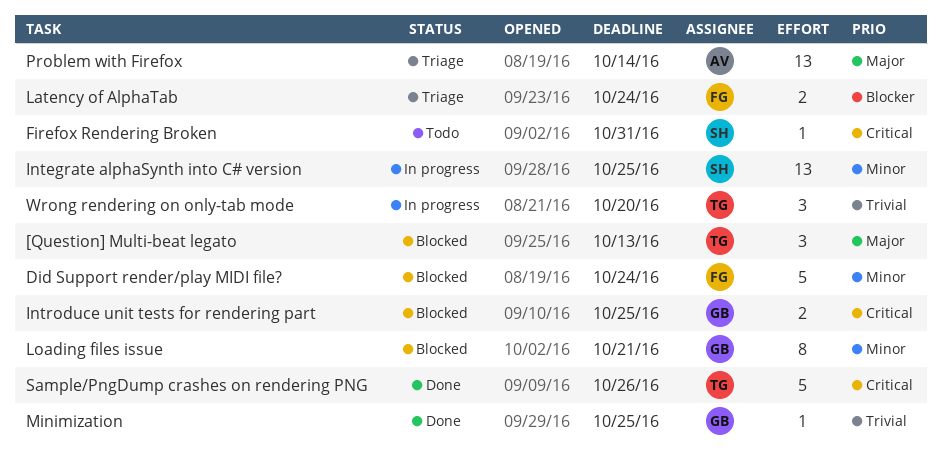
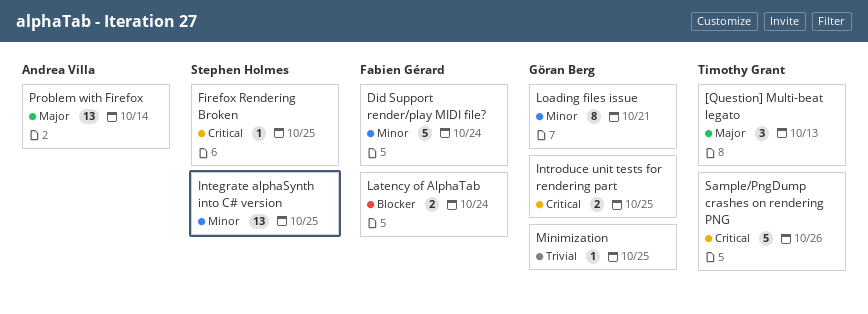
Firefox Rendering Broken, due: Oct 31 -> Oct 25
Wrong rendering on only-tab mode: present -> none

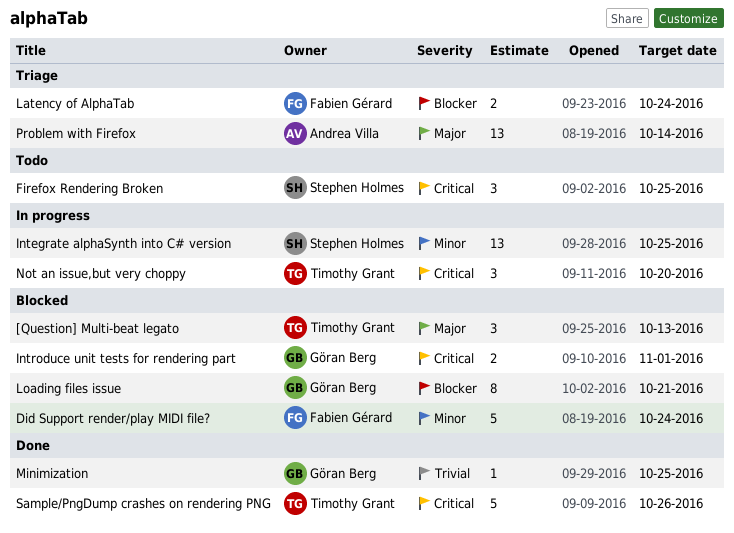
Firefox Rendering Broken, estimate: 1 -> 3
Introduce unit tests for rendering part, due: Oct 25 -> Nov 1
Loading files issue, priority: Minor -> Blocker
Not an issue,but very choppy: none -> present

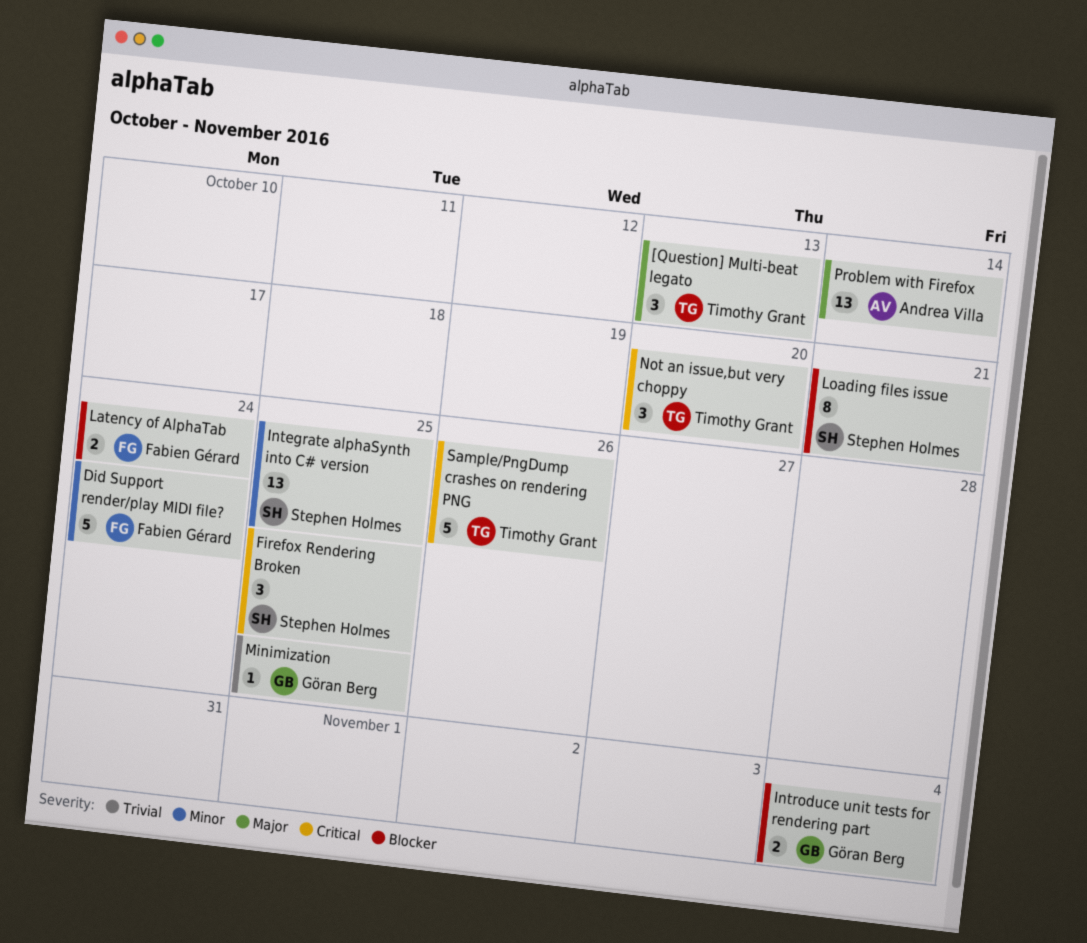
Introduce unit tests for rendering part, priority: Critical -> Blocker
Introduce unit tests for rendering part, due: Nov 1 -> Nov 4
Loading files issue, owner: Göran Berg -> Stephen Holmes

